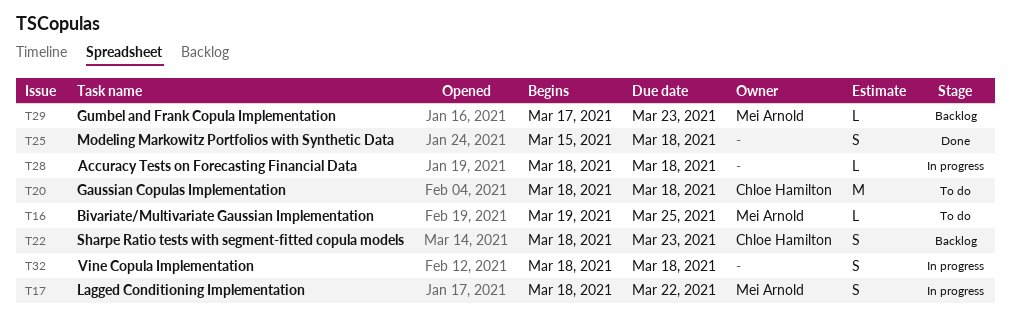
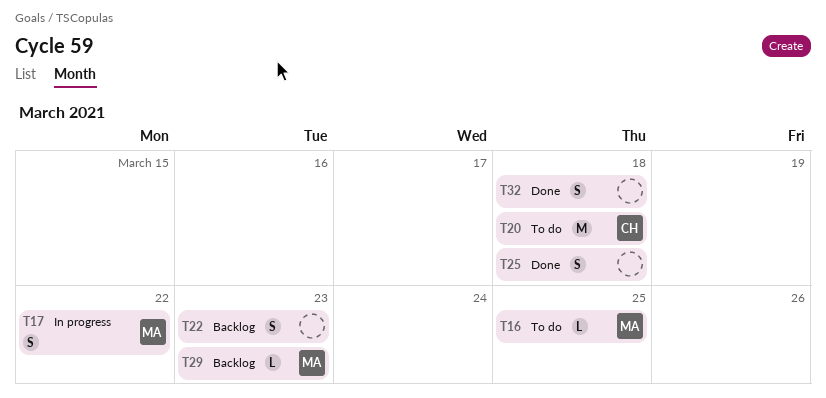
T22, owner: Chloe Hamilton -> none
T28: present -> none
T32, status: In progress -> Done

